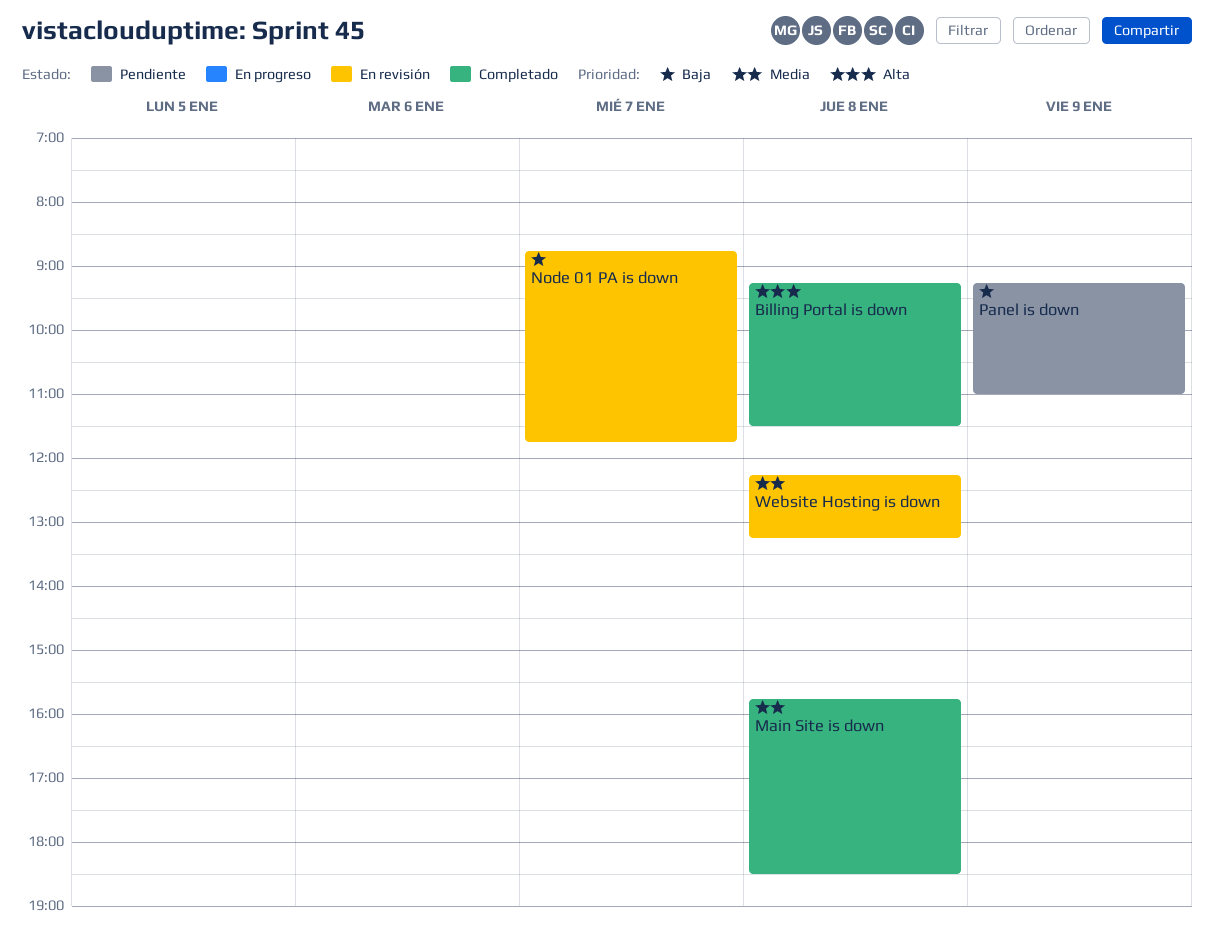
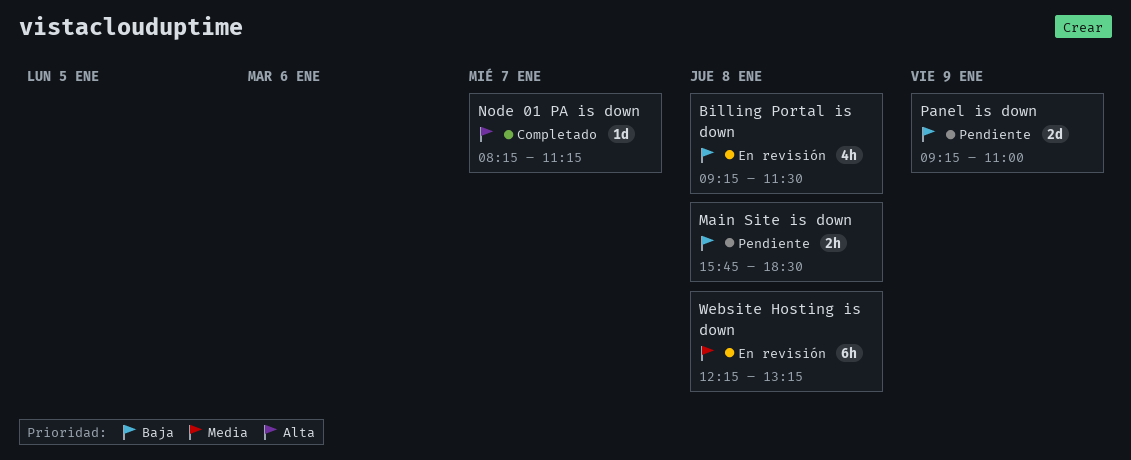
Billing Portal is down, status: Completado -> En revisión
Billing Portal is down, priority: Alta -> Baja
Main Site is down, status: Completado -> Pendiente
Main Site is down, priority: Media -> Baja
Node 01 PA is down, status: En revisión -> Completado
Node 01 PA is down, priority: Baja -> Alta
Node 01 PA is down, begins: 08:45 -> 08:15
Node 01 PA is down, ends: 11:45 -> 11:15

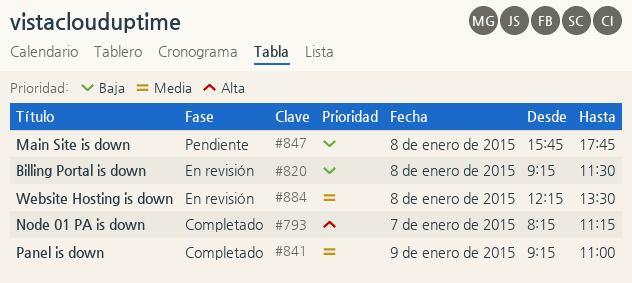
Main Site is down, ends: 18:30 -> 17:45
Panel is down, status: Pendiente -> Completado
Panel is down, priority: Baja -> Media
Website Hosting is down, ends: 13:15 -> 13:30

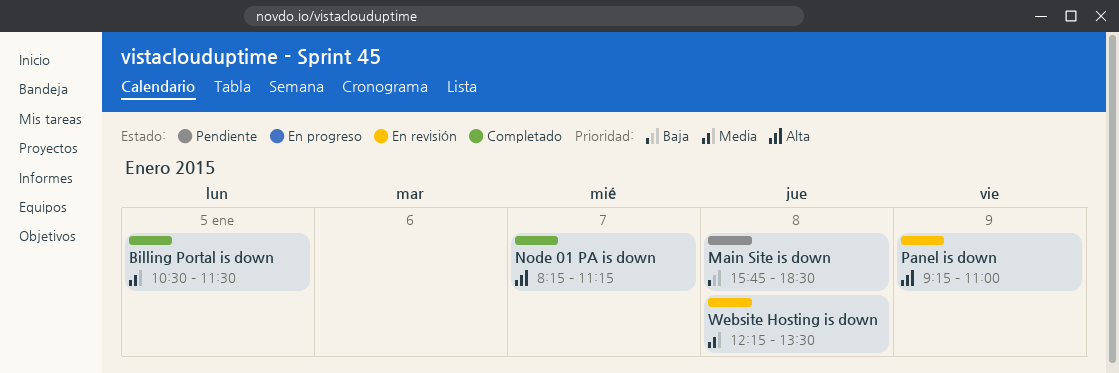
Billing Portal is down, status: En revisión -> Completado
Billing Portal is down, priority: Baja -> Media
Billing Portal is down, day: Jan 8 -> Jan 5
Billing Portal is down, begins: 09:15 -> 10:30
Main Site is down, ends: 17:45 -> 18:30
Panel is down, status: Completado -> En revisión
Panel is down, priority: Media -> Alta

